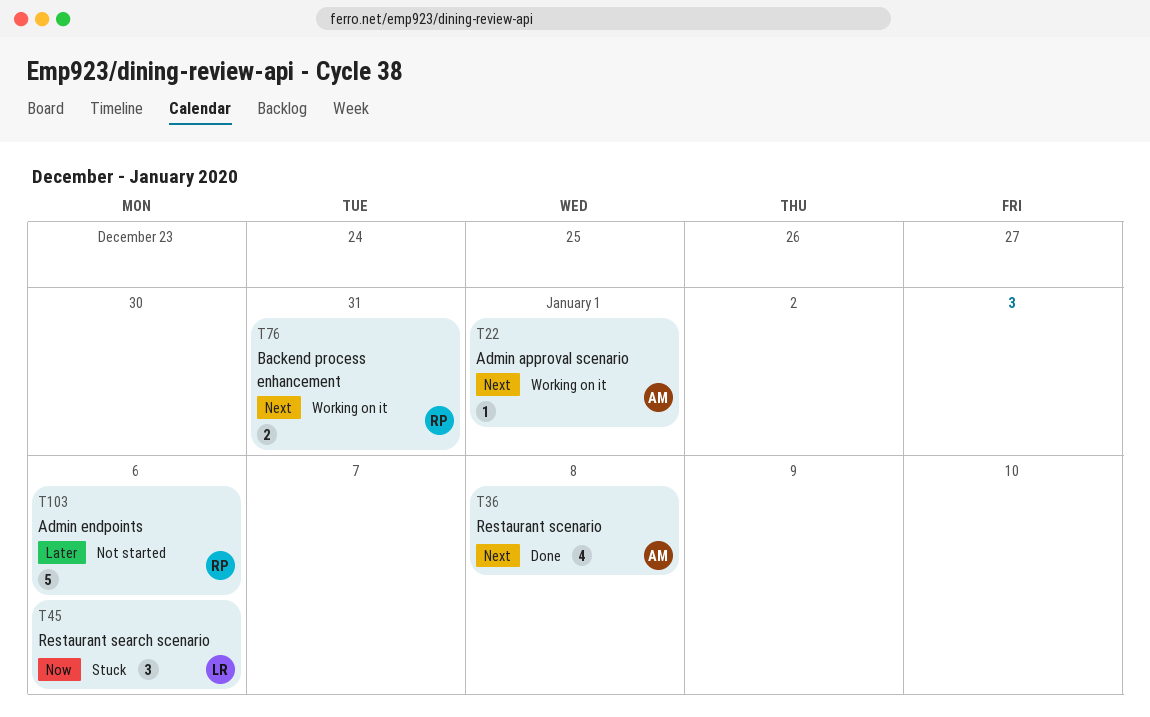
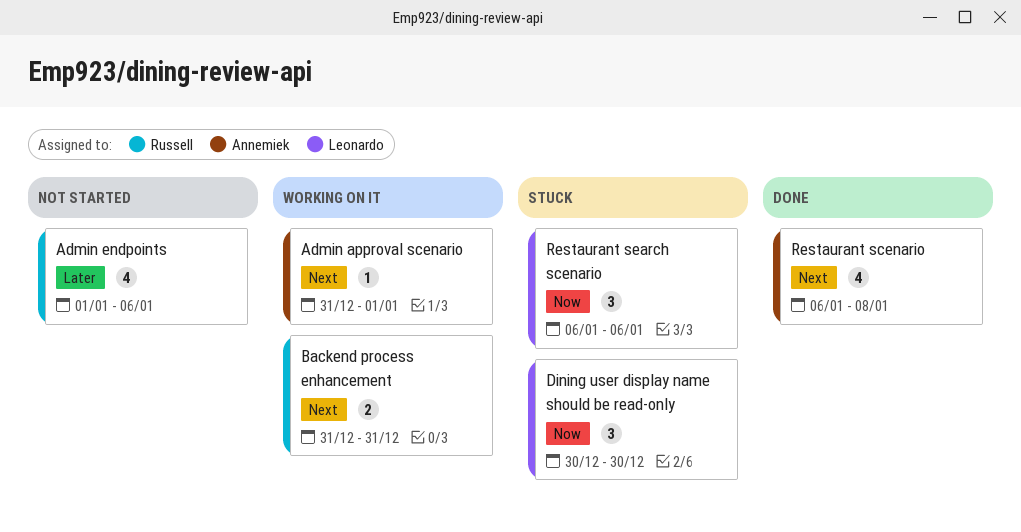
Admin endpoints, estimate: 5 -> 4
Dining user display name should be read-only: none -> present

